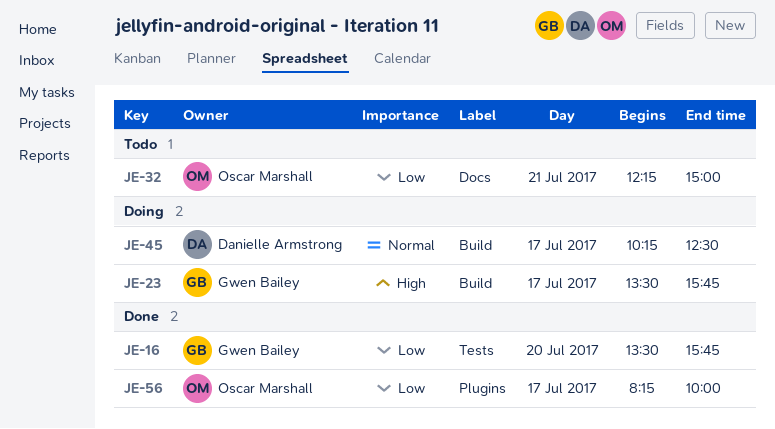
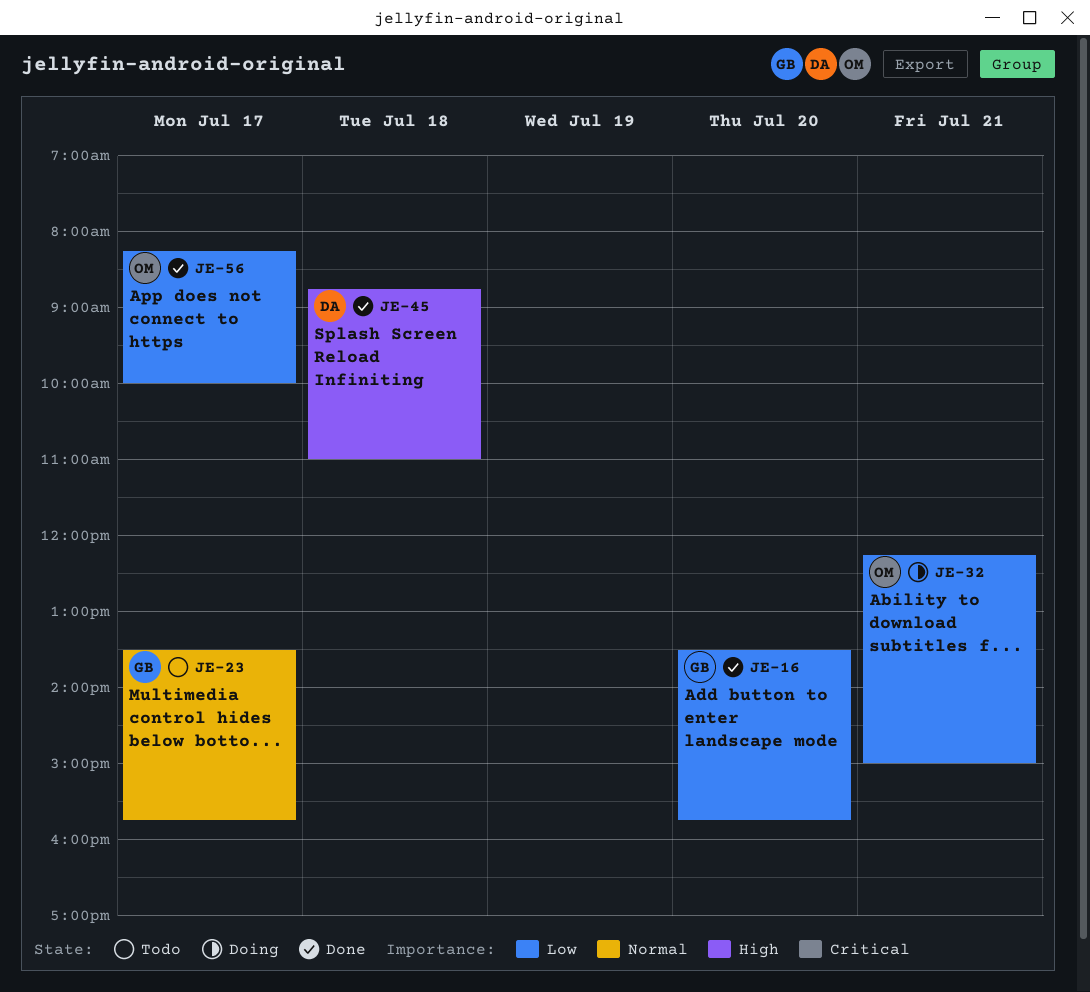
JE-23, status: Doing -> Todo
JE-23, priority: High -> Normal
JE-32, status: Todo -> Doing
JE-45, status: Doing -> Done
JE-45, priority: Normal -> High
JE-45, day: Jul 17 -> Jul 18
JE-45, begins: 10:15 -> 08:45
JE-45, ends: 12:30 -> 11:00

